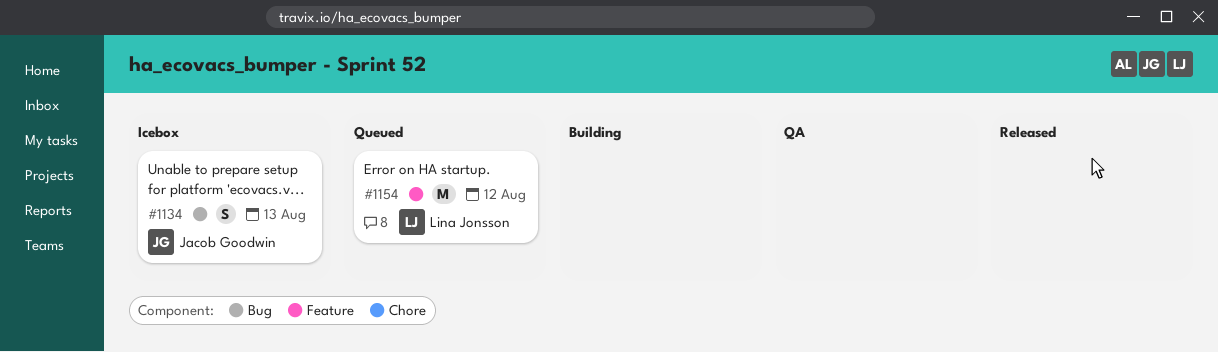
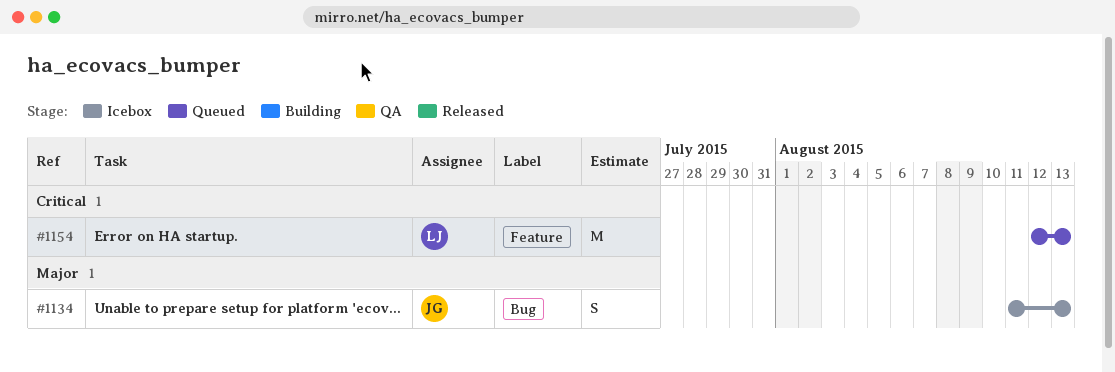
#1154, due: Aug 12 -> Aug 13

